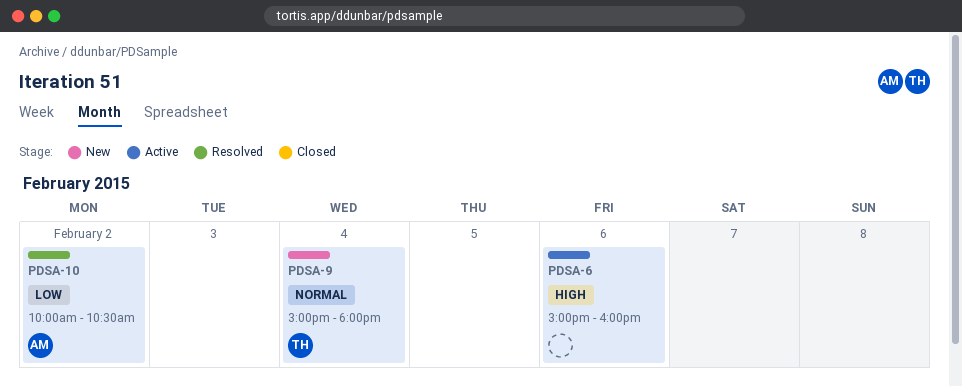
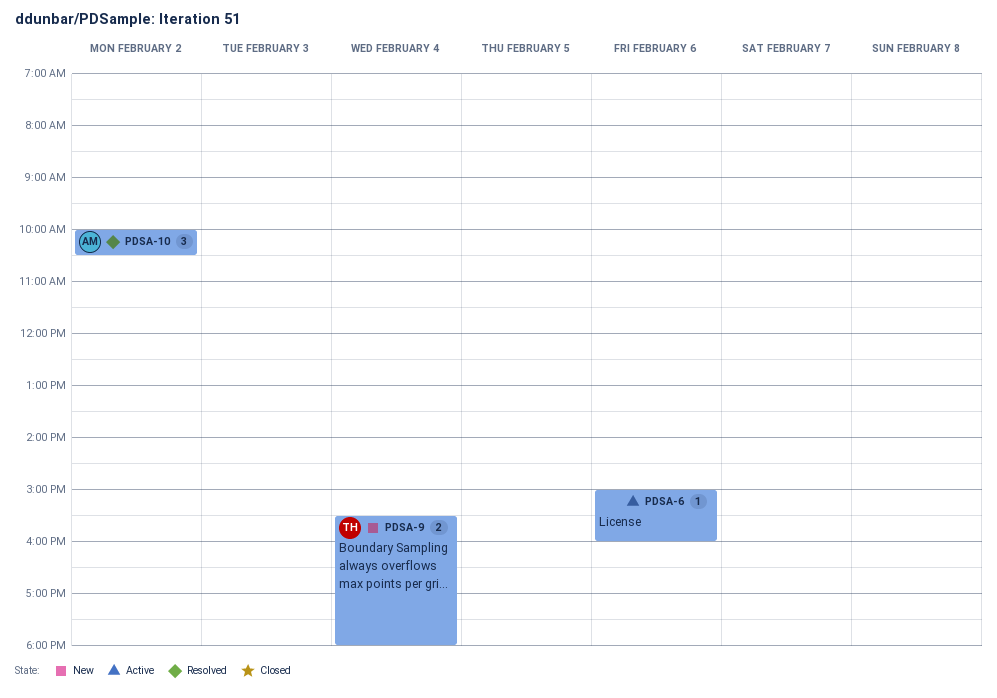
PDSA-9, begins: 15:00 -> 15:30

